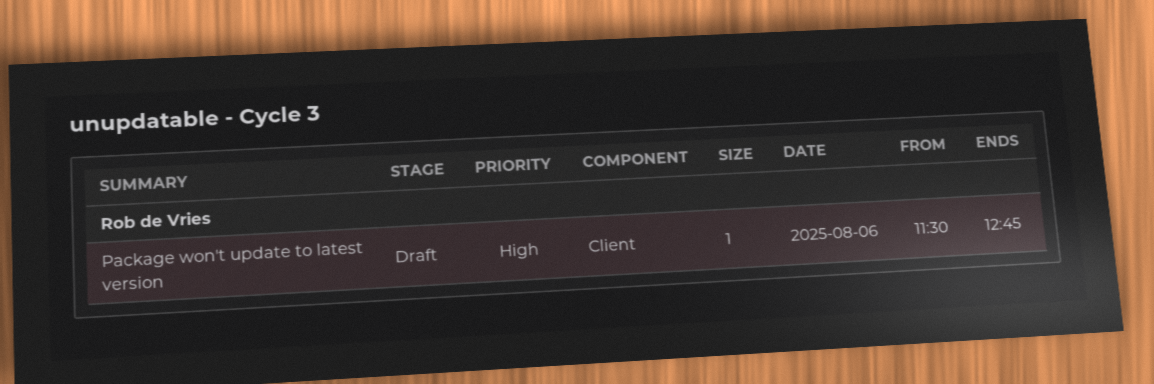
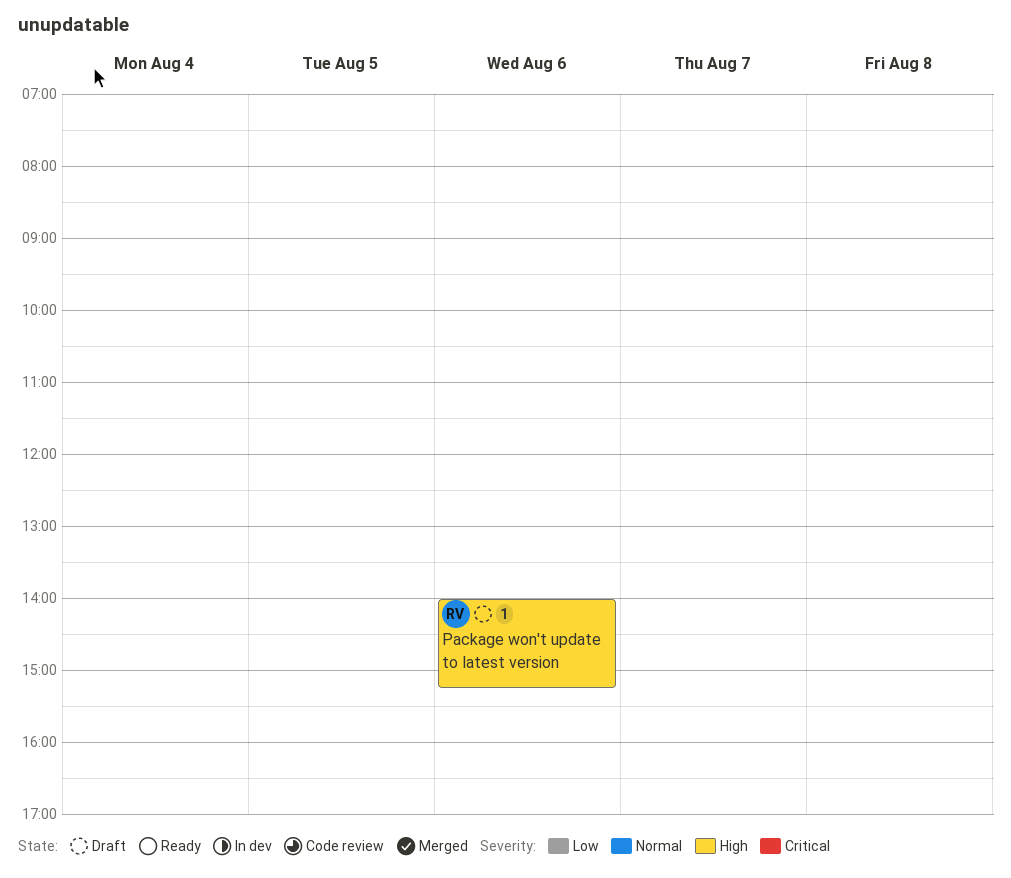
Package won't update to latest version, begins: 11:30 -> 14:00
Package won't update to latest version, ends: 12:45 -> 15:15

